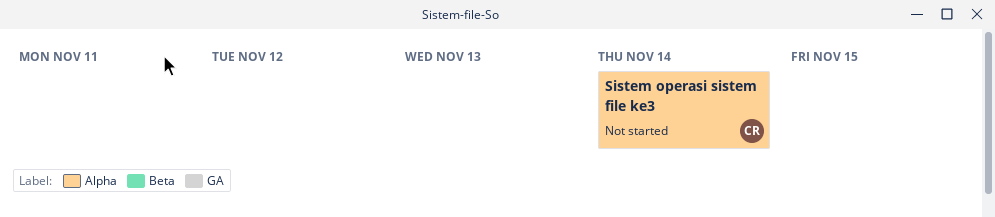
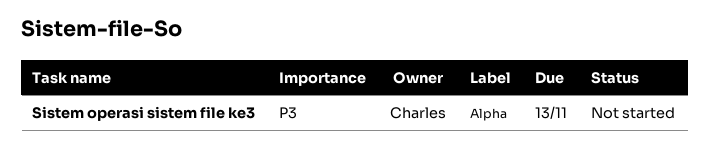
Sistem operasi sistem file ke3, due: Nov 14 -> Nov 13

